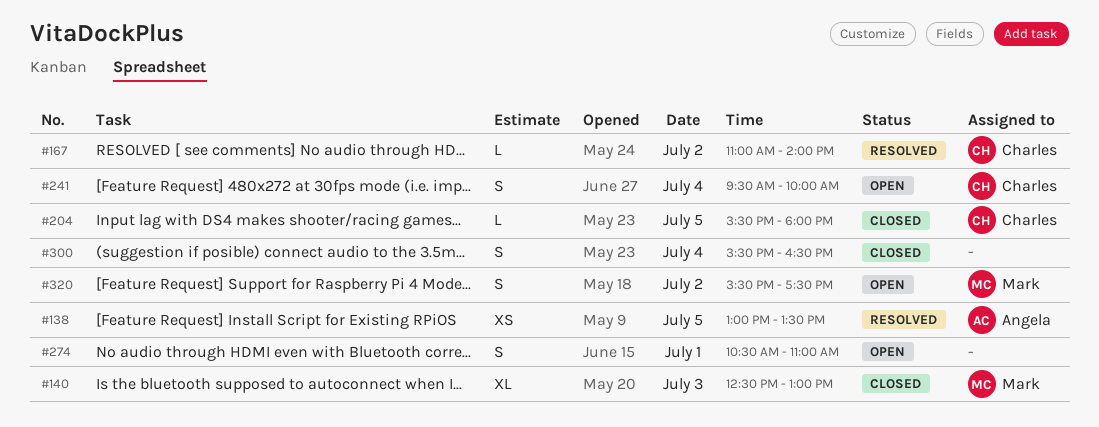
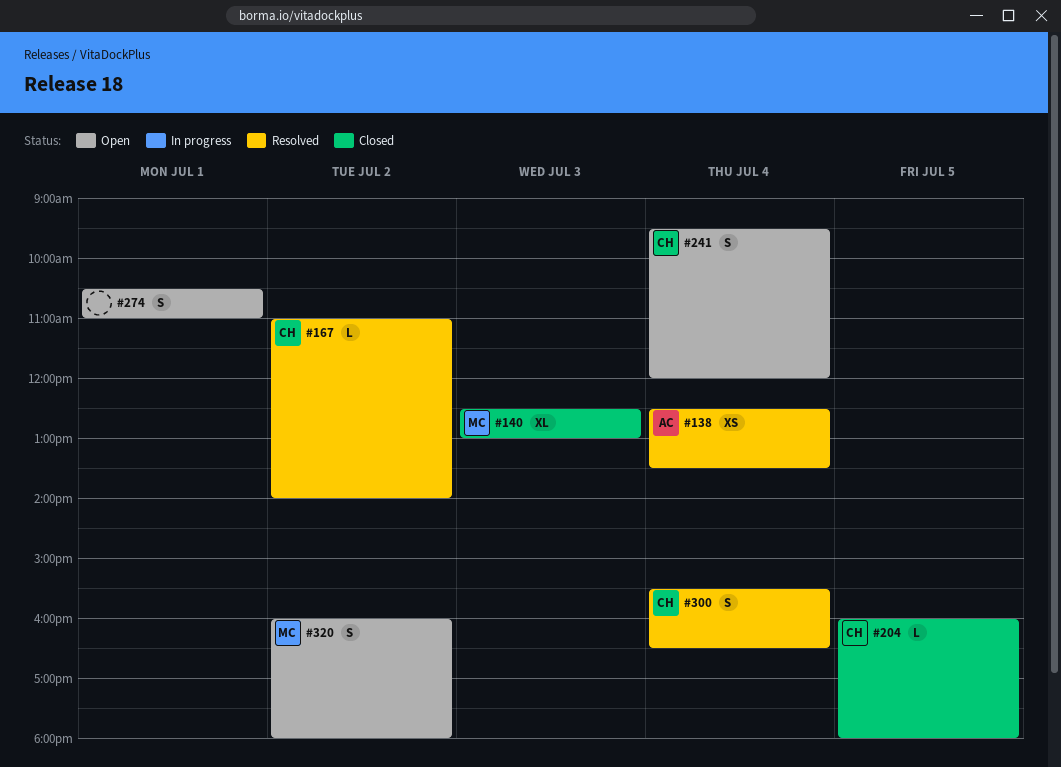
#138, day: Jul 5 -> Jul 4
#138, begins: 13:00 -> 12:30
#204, begins: 15:30 -> 16:00
#241, ends: 10:00 -> 12:00
#300, status: Closed -> Resolved
#300, owner: none -> Charles
#320, begins: 15:30 -> 16:00
#320, ends: 17:30 -> 18:00

